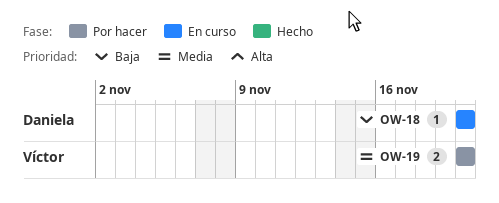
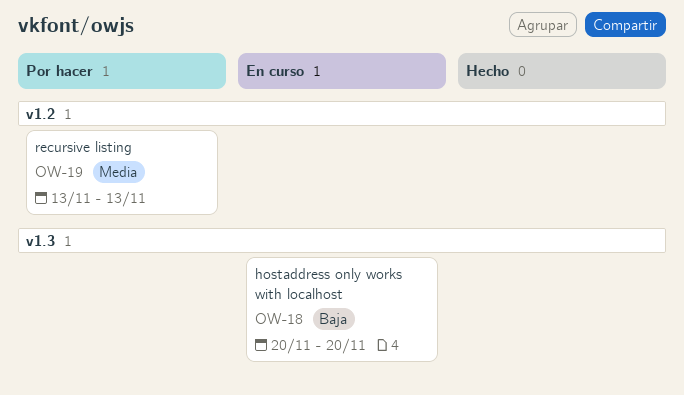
OW-19, start: Nov 20 -> Nov 13
OW-19, due: Nov 20 -> Nov 13

